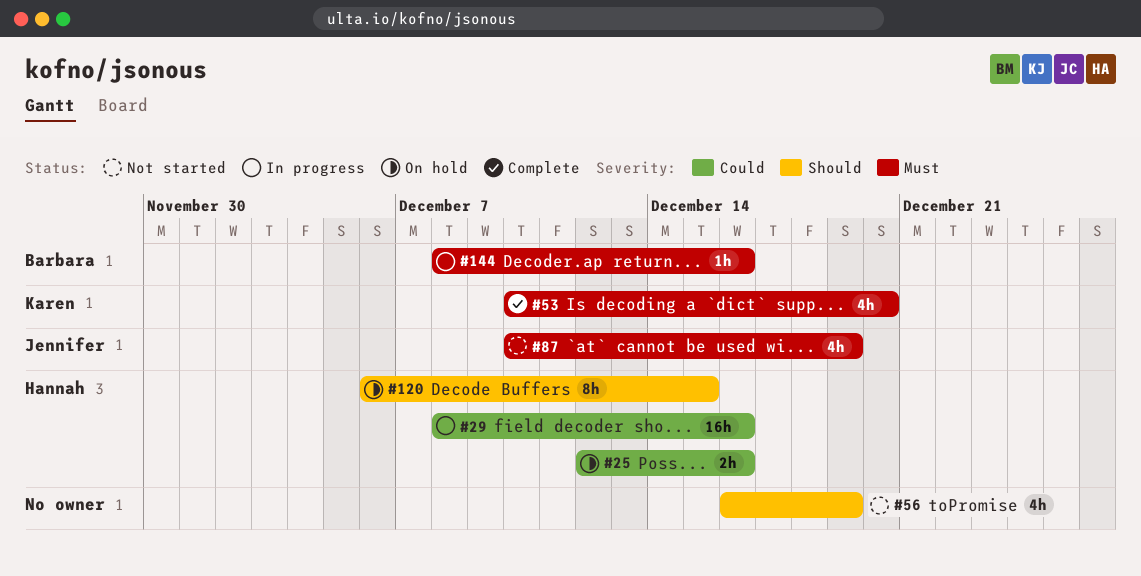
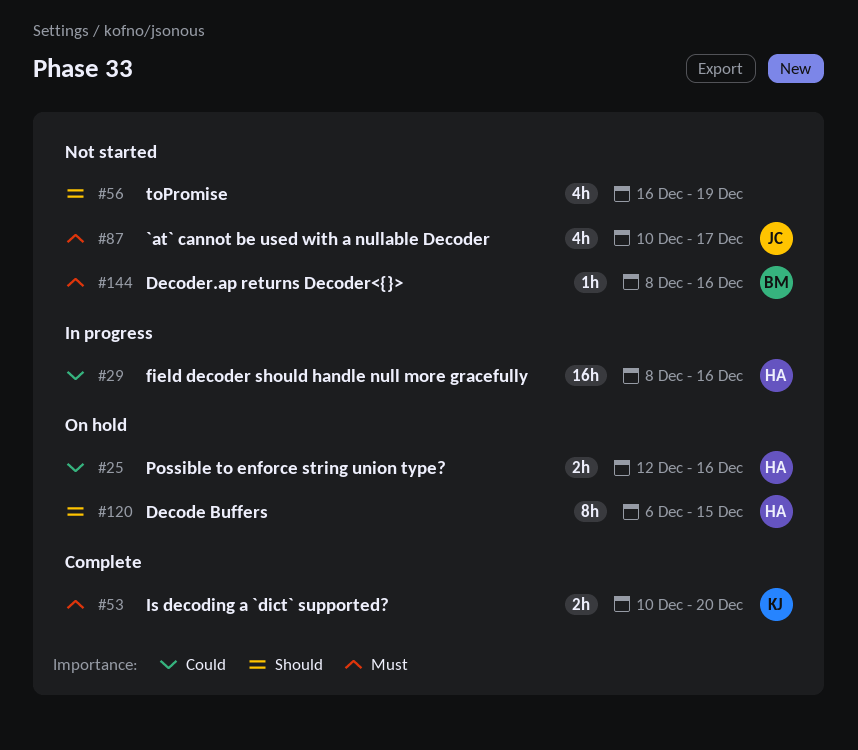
#53, estimate: 4h -> 2h
#87, due: Dec 19 -> Dec 17
#144, status: In progress -> Not started

